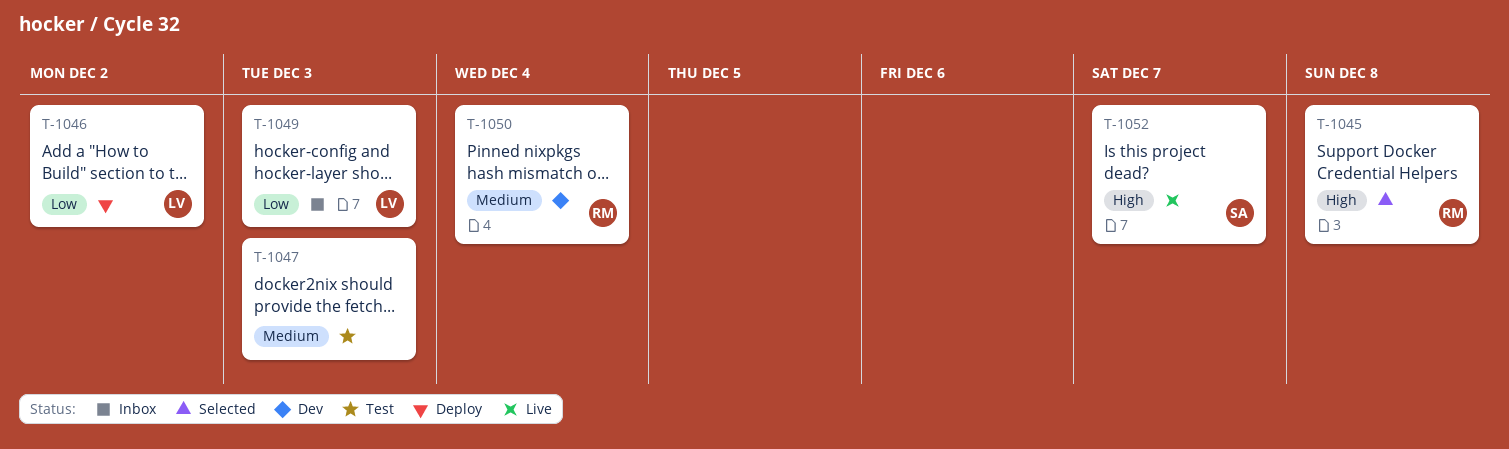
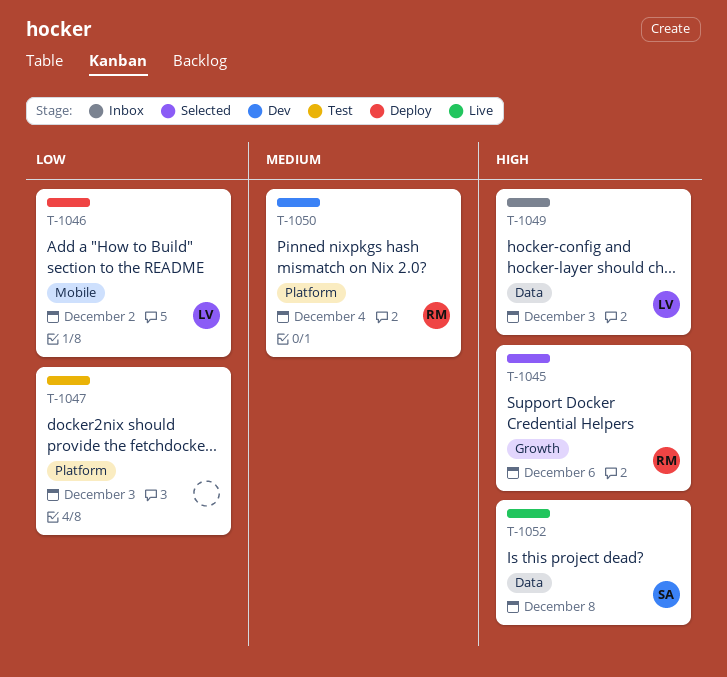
T-1045, due: Dec 8 -> Dec 6
T-1047, priority: Medium -> Low
T-1049, priority: Low -> High
T-1052, due: Dec 7 -> Dec 8

